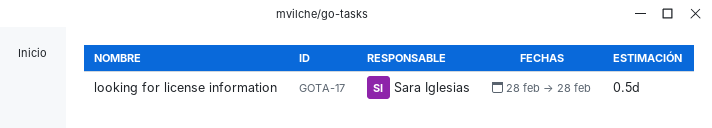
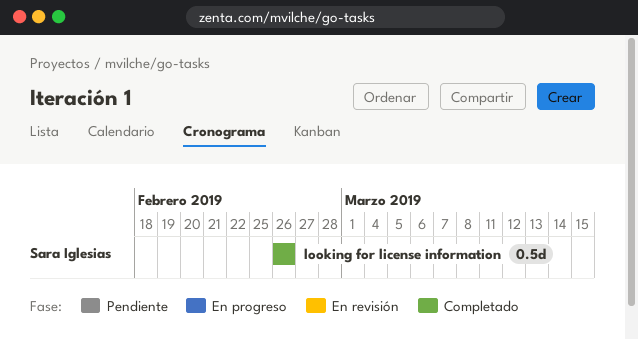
looking for license information, start: Feb 28 -> Feb 26
looking for license information, due: Feb 28 -> Feb 26

